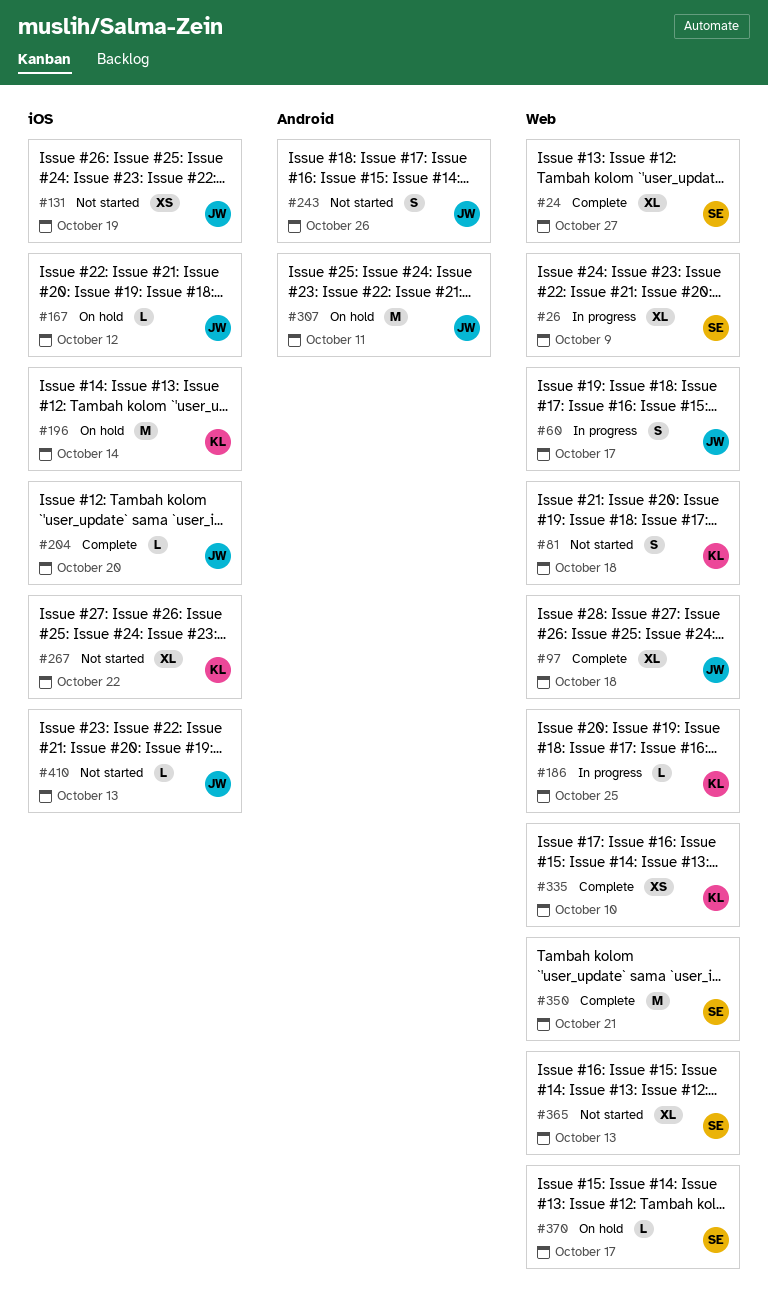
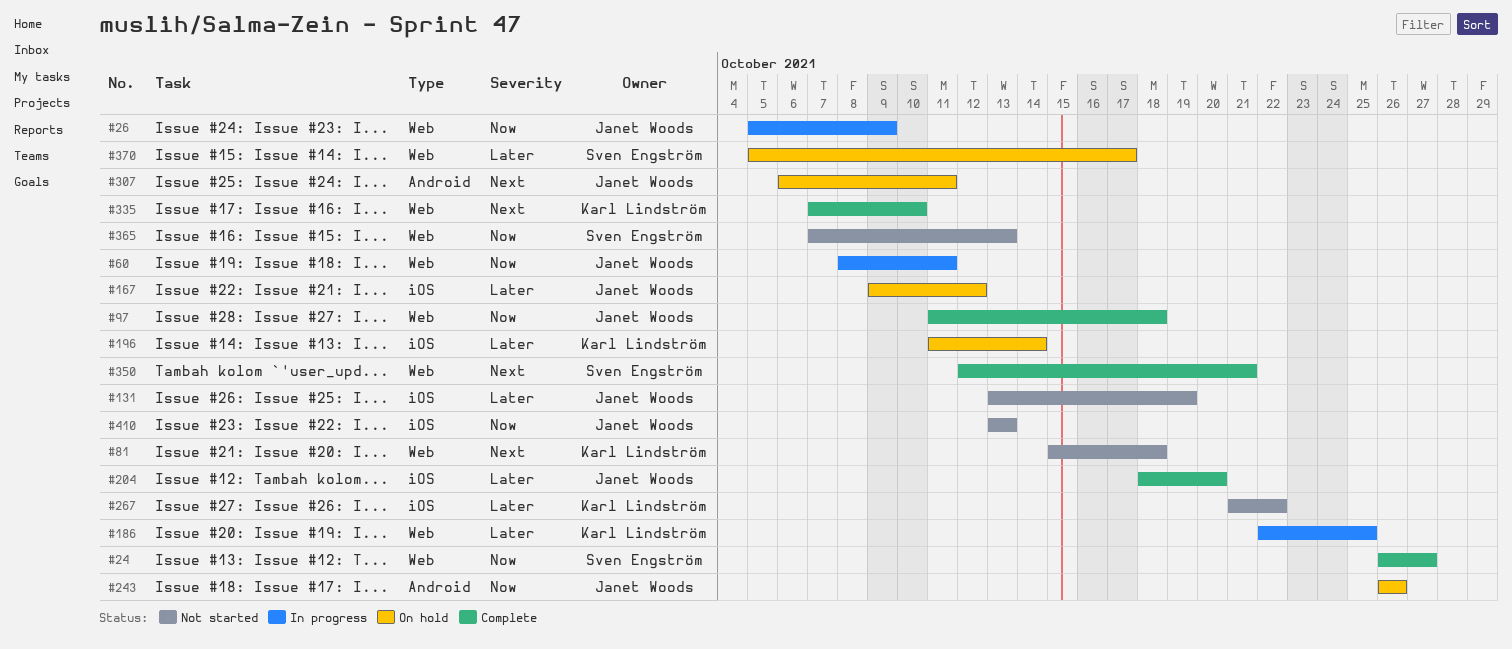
#26, owner: Sven Engström -> Janet Woods
#60, due: Oct 17 -> Oct 11
#243, status: Not started -> On hold

